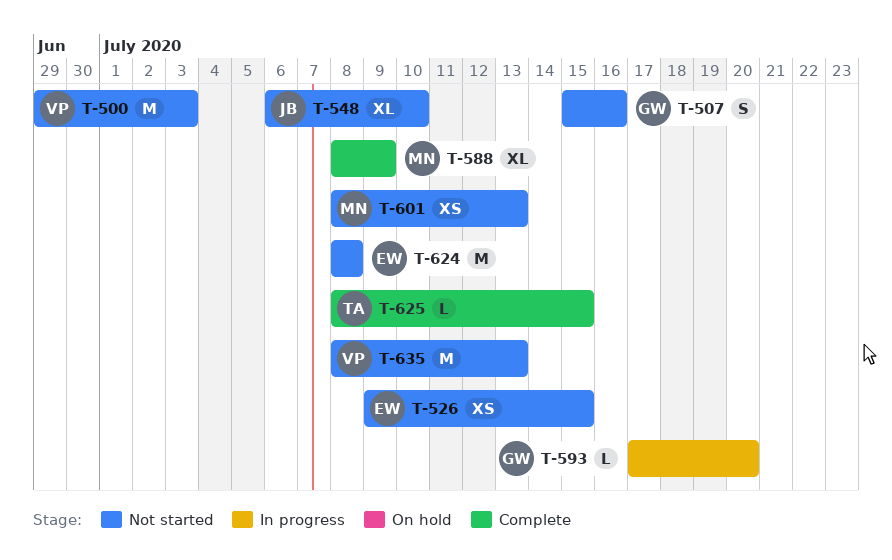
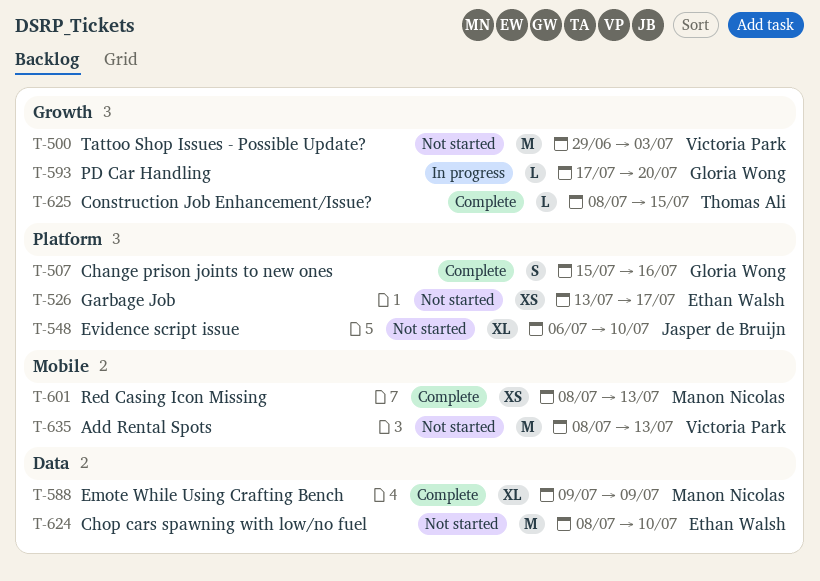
T-507, status: Not started -> Complete
T-526, start: Jul 9 -> Jul 13
T-526, due: Jul 15 -> Jul 17
T-588, start: Jul 8 -> Jul 9
T-601, status: Not started -> Complete
T-624, due: Jul 8 -> Jul 10

